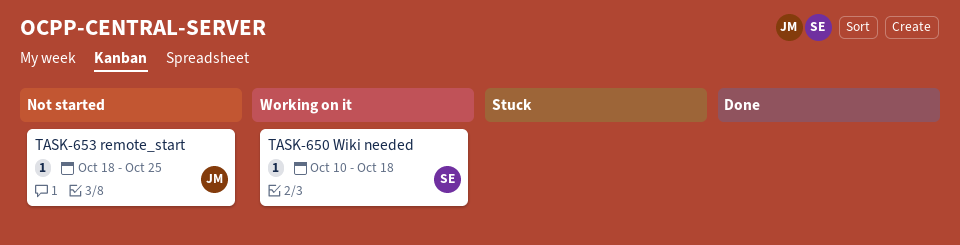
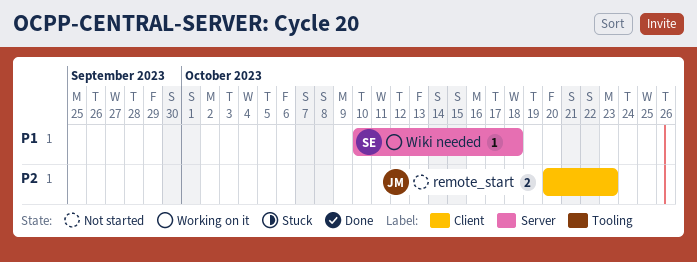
remote_start, estimate: 1 -> 2
remote_start, start: Oct 18 -> Oct 20
remote_start, due: Oct 25 -> Oct 23

